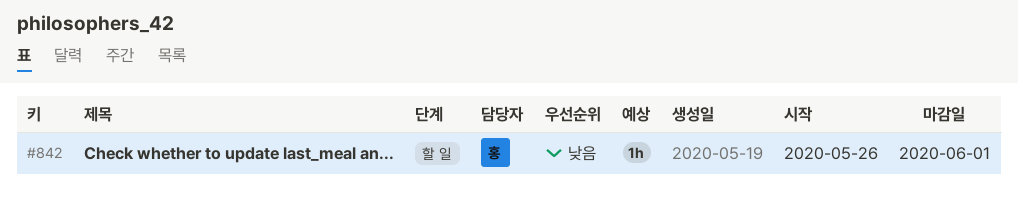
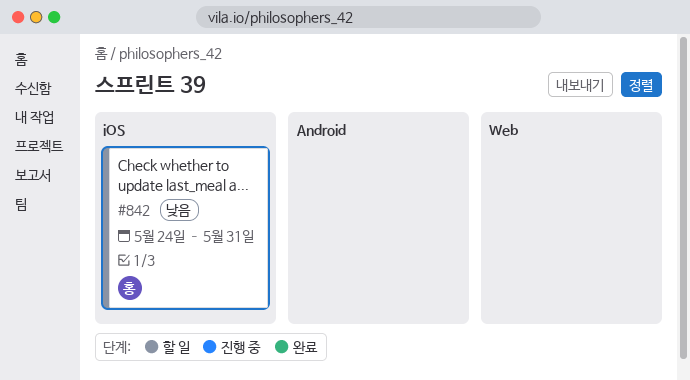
#842, start: May 26 -> May 24
#842, due: Jun 1 -> May 31

